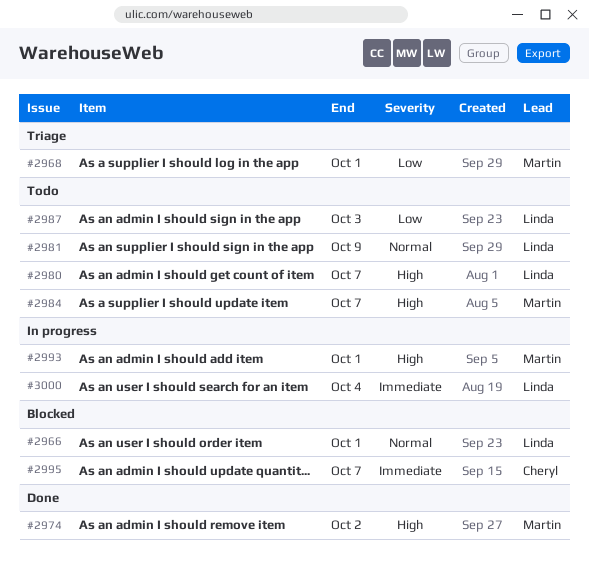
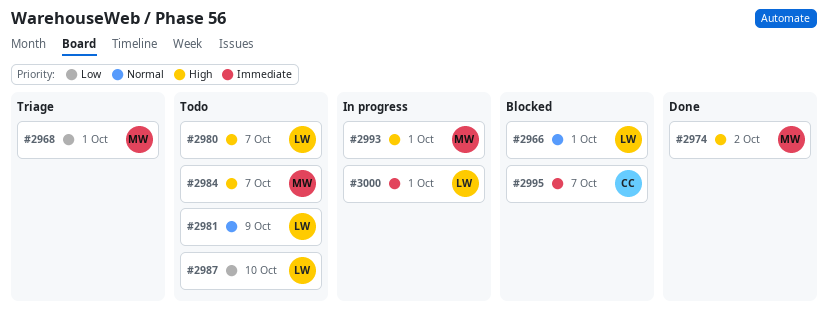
#2987, due: Oct 3 -> Oct 10
#3000, due: Oct 4 -> Oct 1

